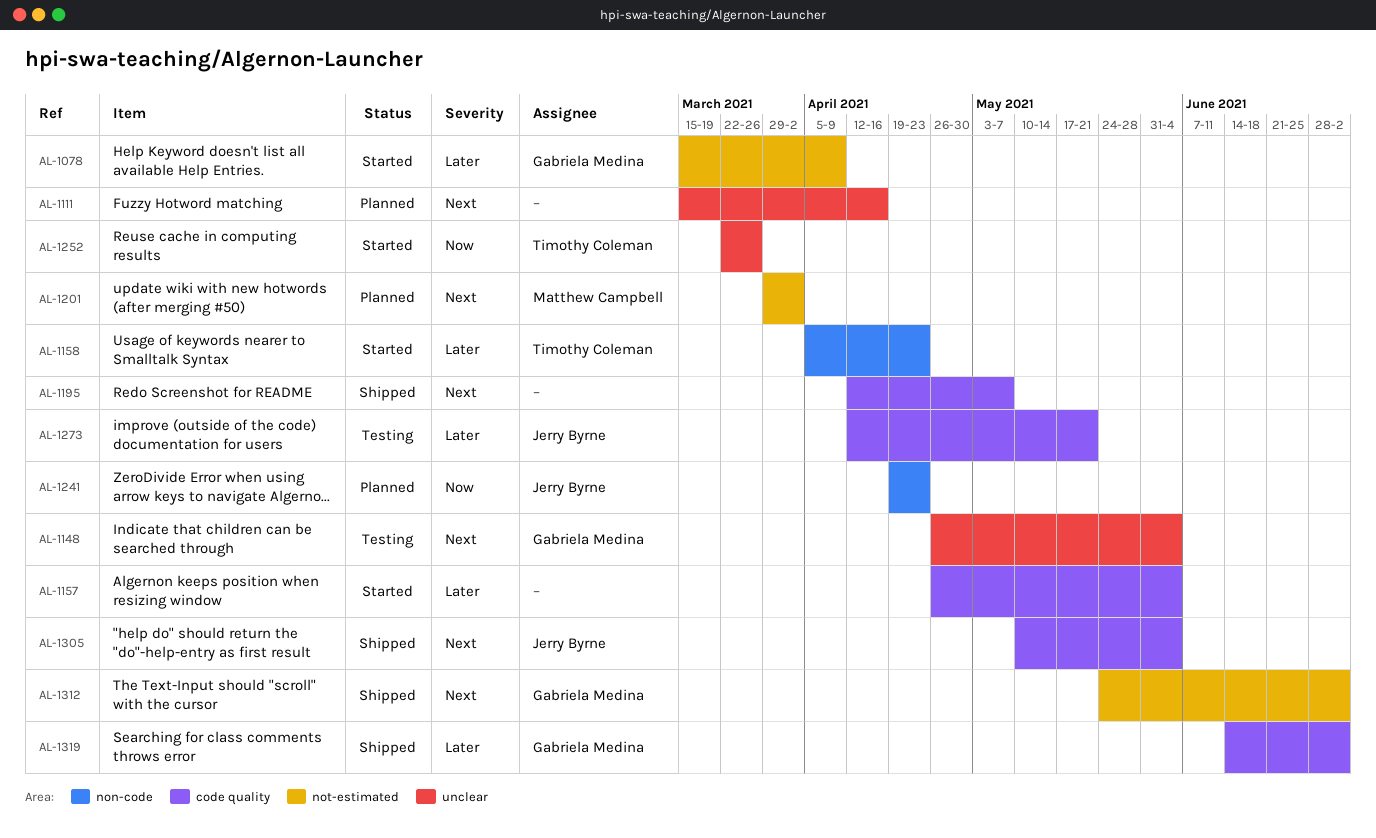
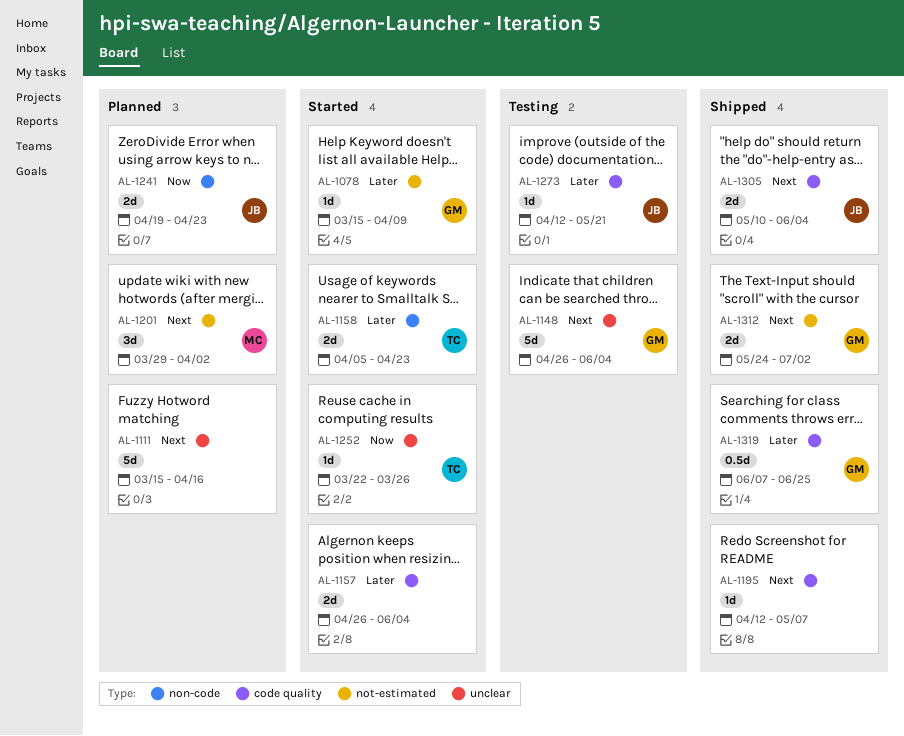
AL-1319, start: Jun 14 -> Jun 7
AL-1319, due: Jul 2 -> Jun 25

